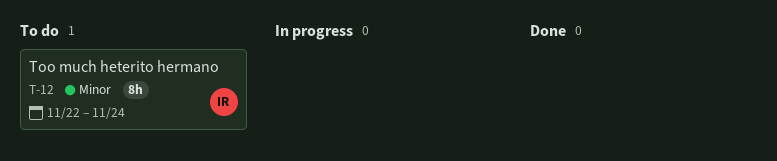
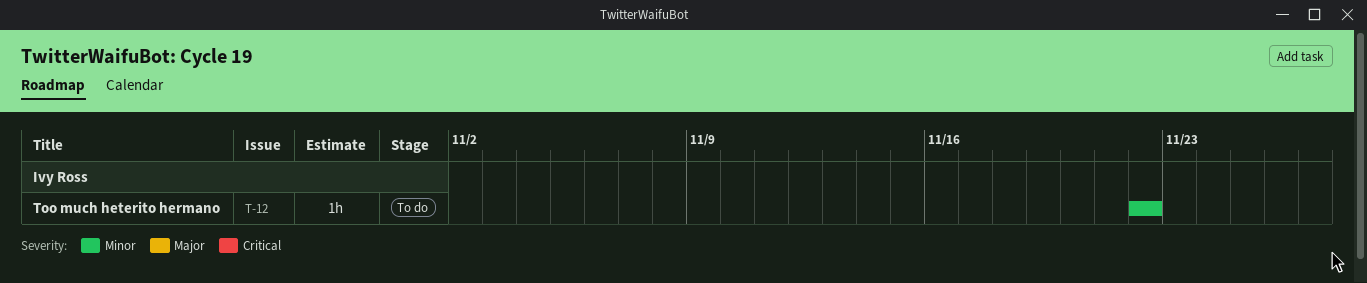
T-12, estimate: 8h -> 1h
T-12, due: Nov 24 -> Nov 22

